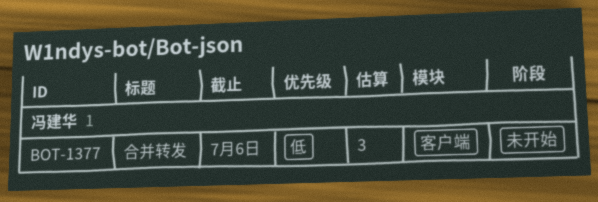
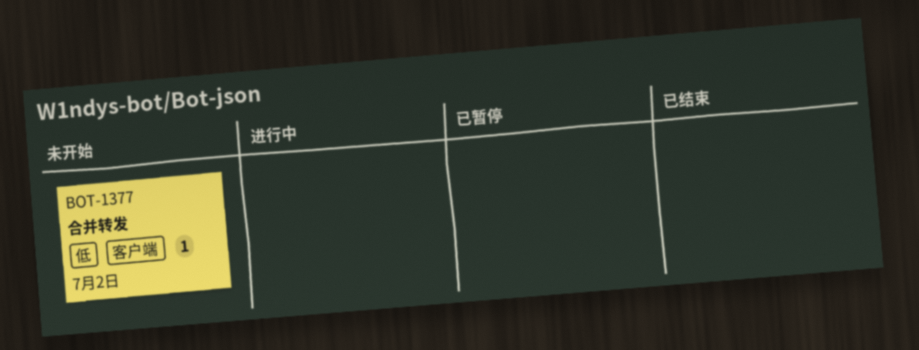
BOT-1377, estimate: 3 -> 1
BOT-1377, due: Jul 6 -> Jul 2

